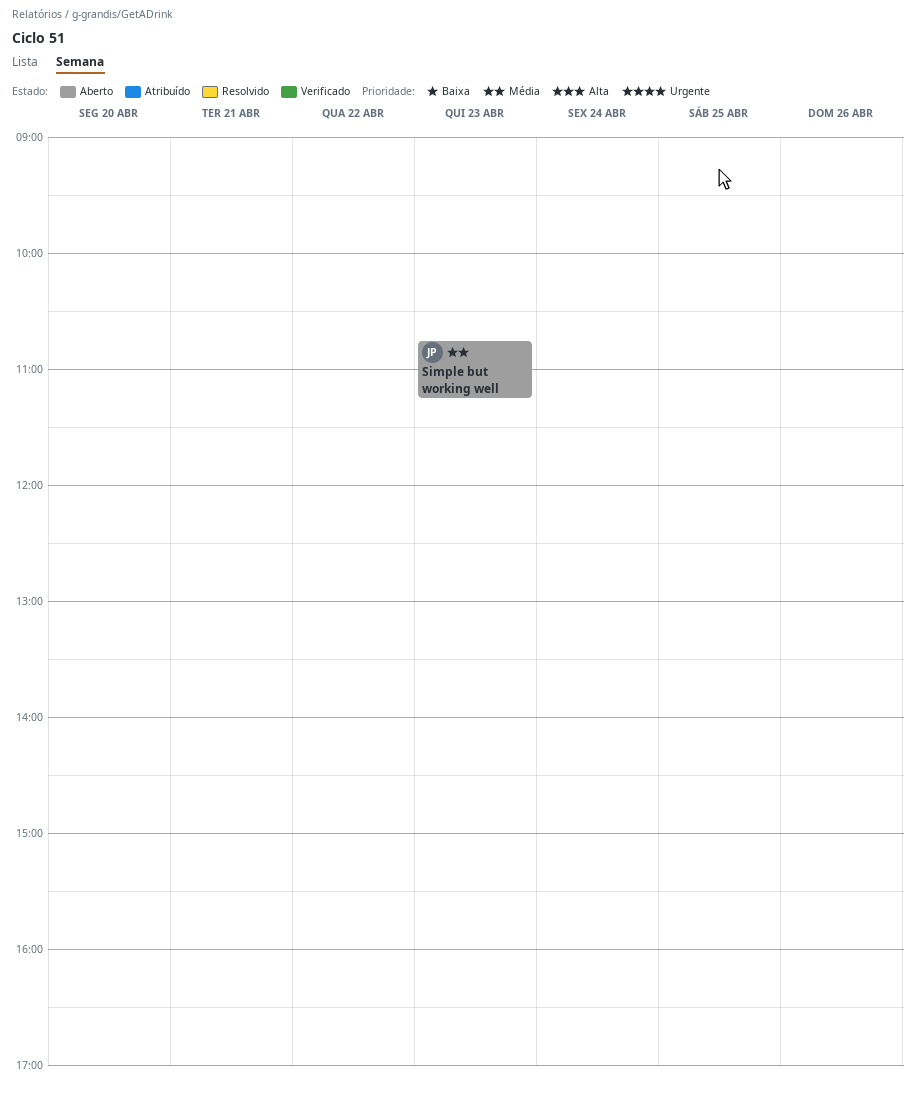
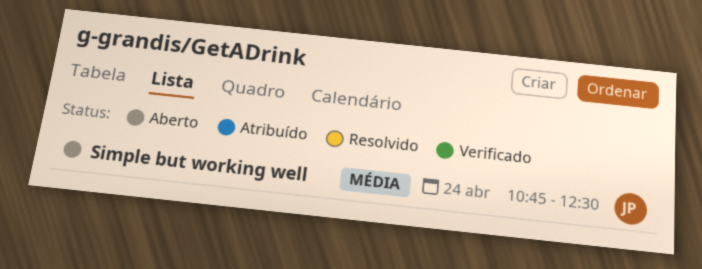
Simple but working well, day: Apr 23 -> Apr 24
Simple but working well, ends: 11:15 -> 12:30

